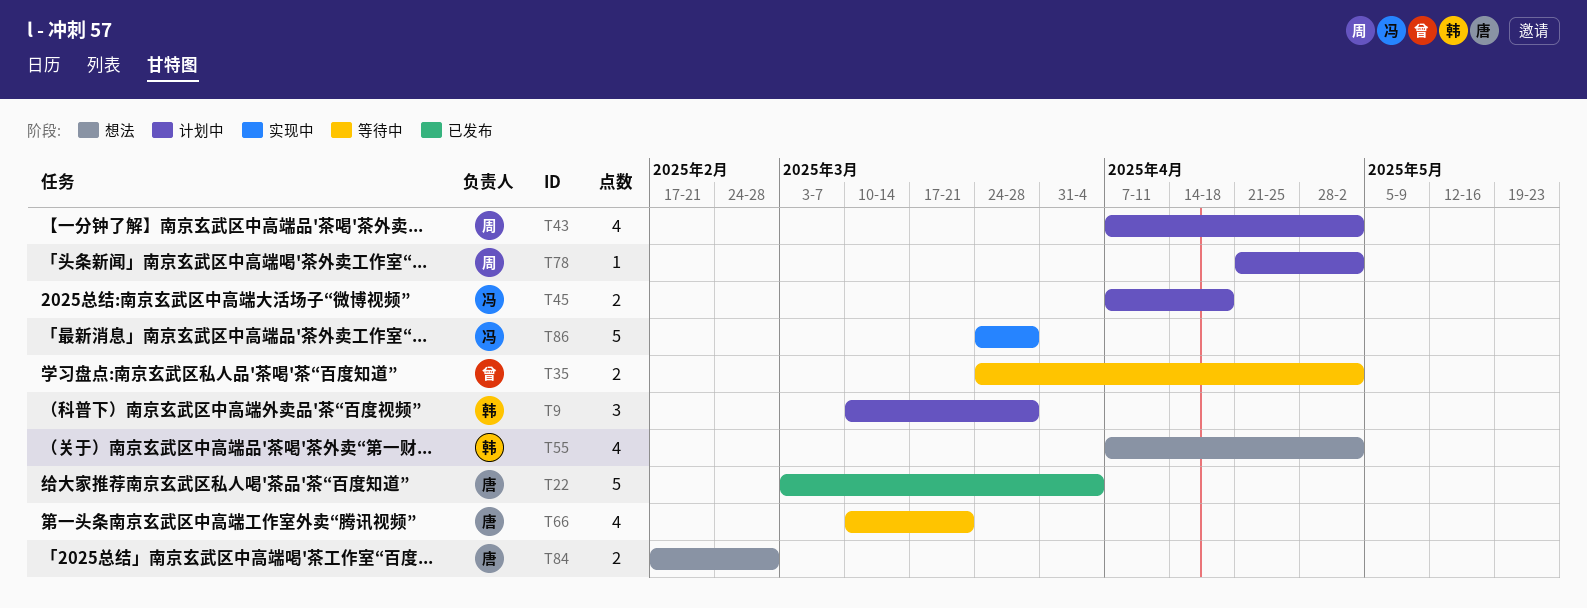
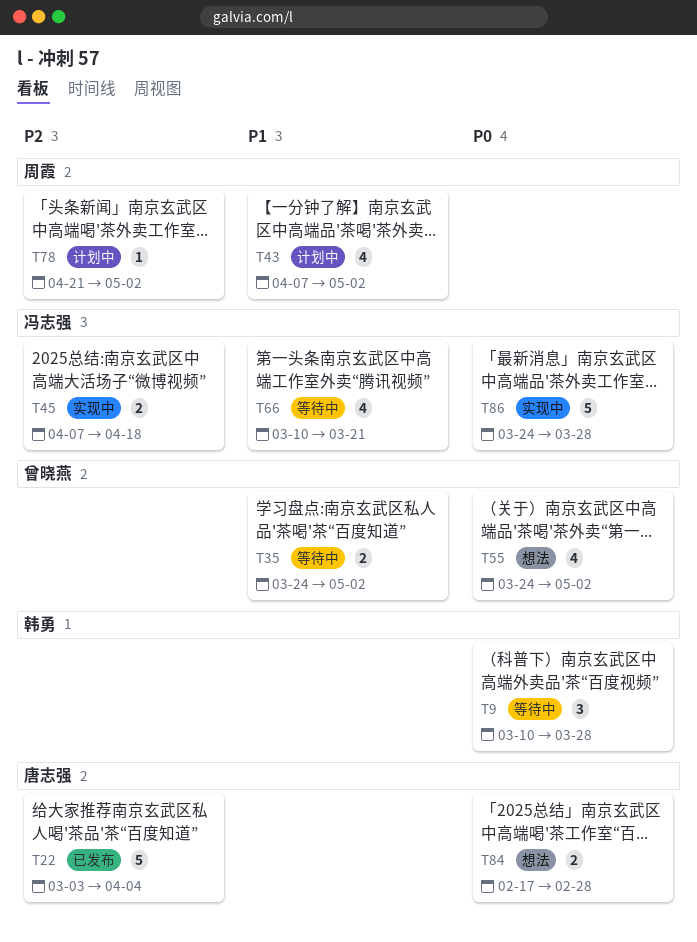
T9, status: 计划中 -> 等待中
T45, status: 计划中 -> 实现中
T55, owner: 韩勇 -> 曾晓燕
T55, start: Apr 7 -> Mar 24
T66, owner: 唐志强 -> 冯志强

